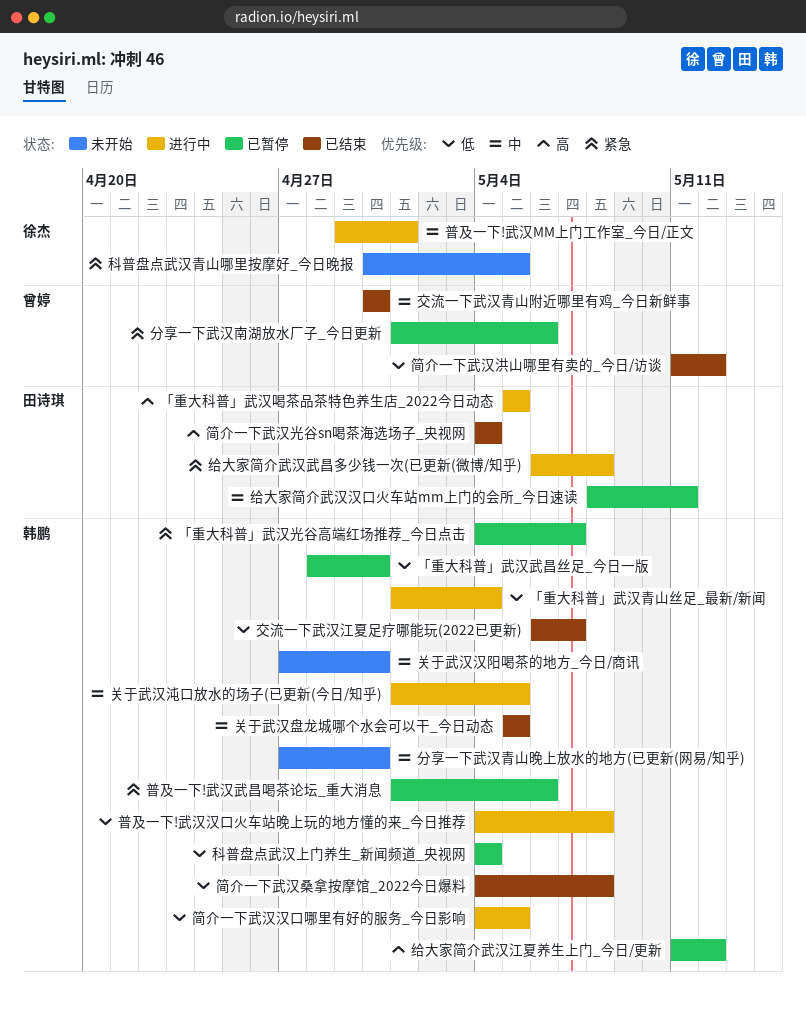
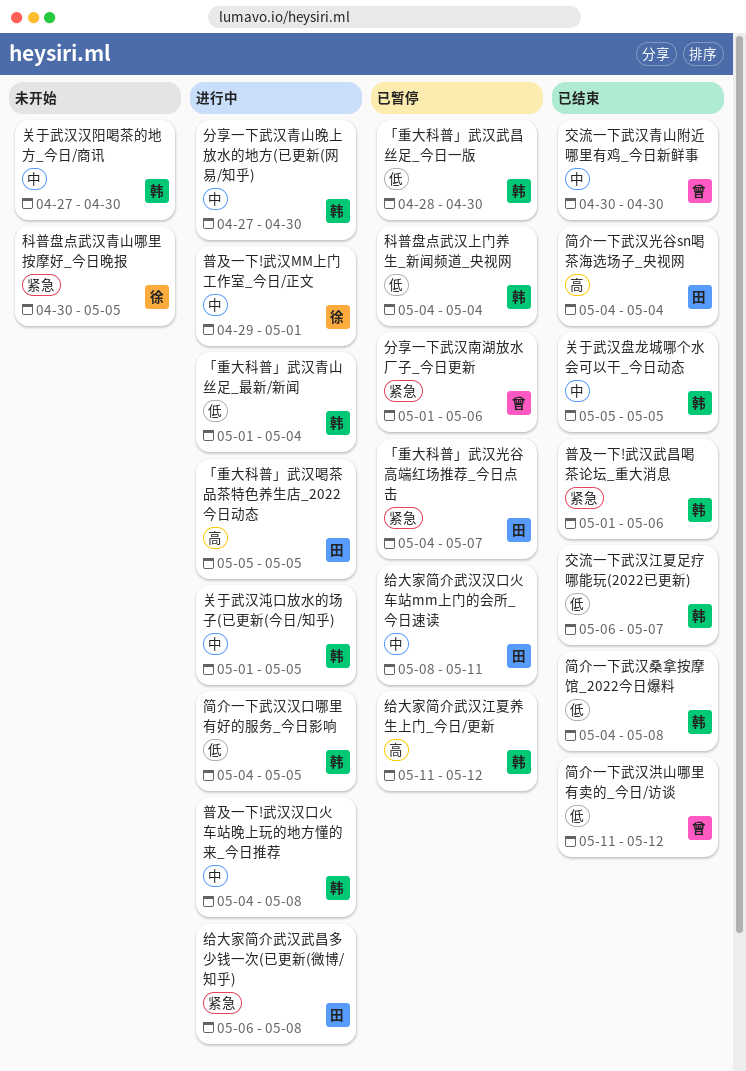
「重大科普」武汉光谷高端红场推荐_今日点击, owner: 韩鹏 -> 田诗琪
分享一下武汉青山晚上放水的地方(已更新(网易/知乎), status: 未开始 -> 进行中
普及一下!武汉武昌喝茶论坛_重大消息, status: 已暂停 -> 已结束
普及一下!武汉汉口火车站晚上玩的地方懂的来_今日推荐, priority: 低 -> 中

